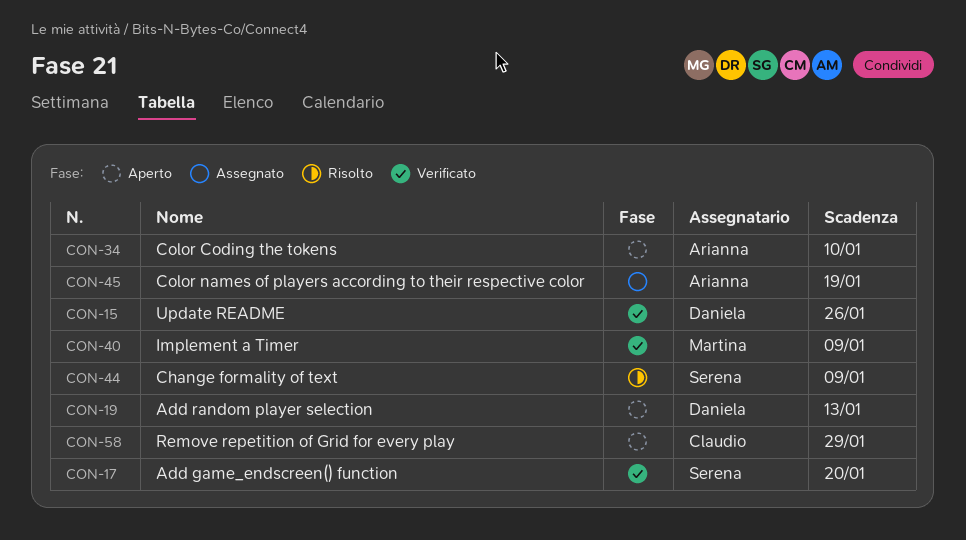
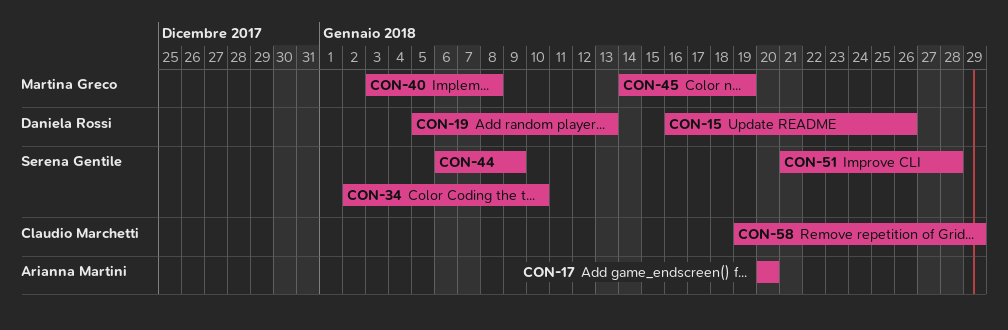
CON-17, owner: Serena Gentile -> Arianna Martini
CON-34, owner: Arianna Martini -> Serena Gentile
CON-40, due: Jan 9 -> Jan 8
CON-45, owner: Arianna Martini -> Martina Greco
CON-51: none -> present

